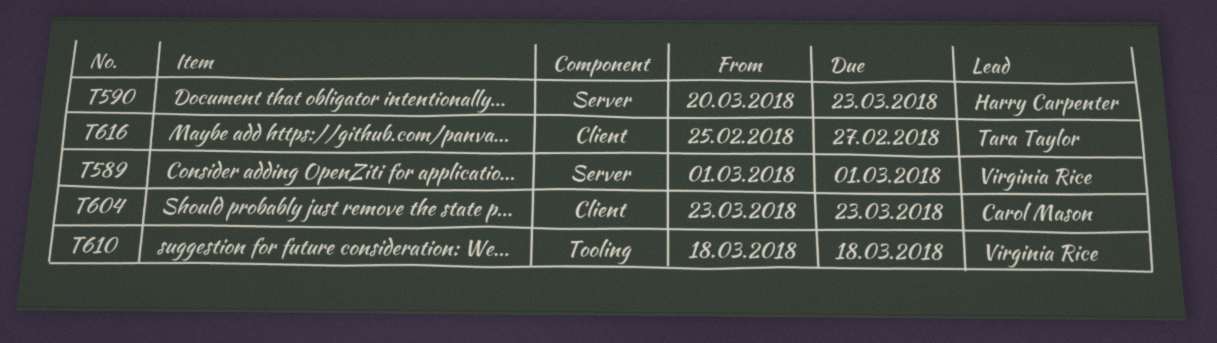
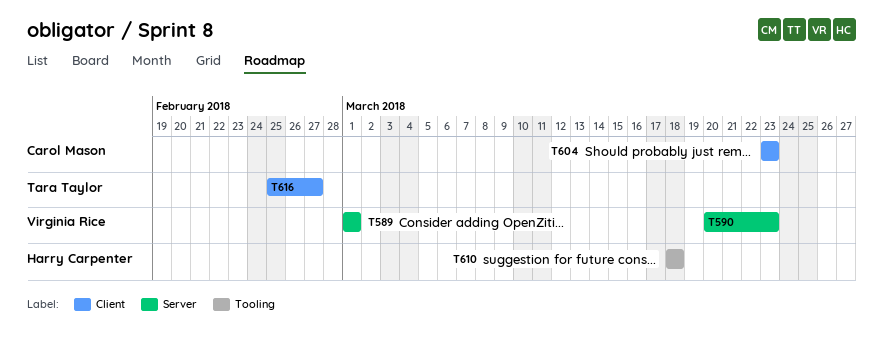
T590, owner: Harry Carpenter -> Virginia Rice
T610, owner: Virginia Rice -> Harry Carpenter

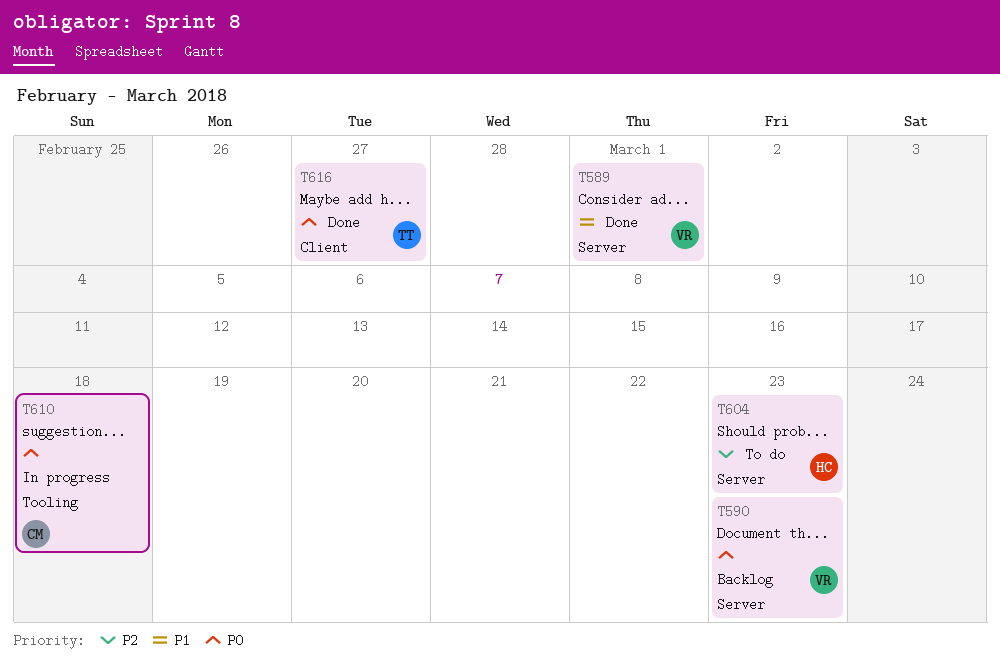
T604, owner: Carol Mason -> Harry Carpenter
T604, label: Client -> Server
T610, owner: Harry Carpenter -> Carol Mason

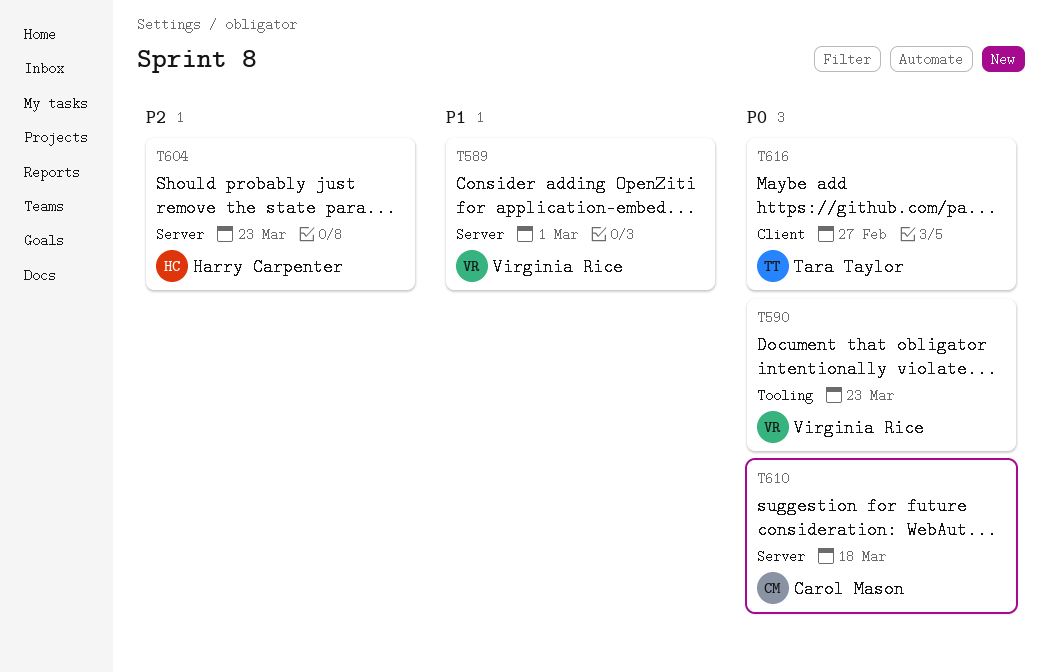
T590, label: Server -> Tooling
T610, label: Tooling -> Server

